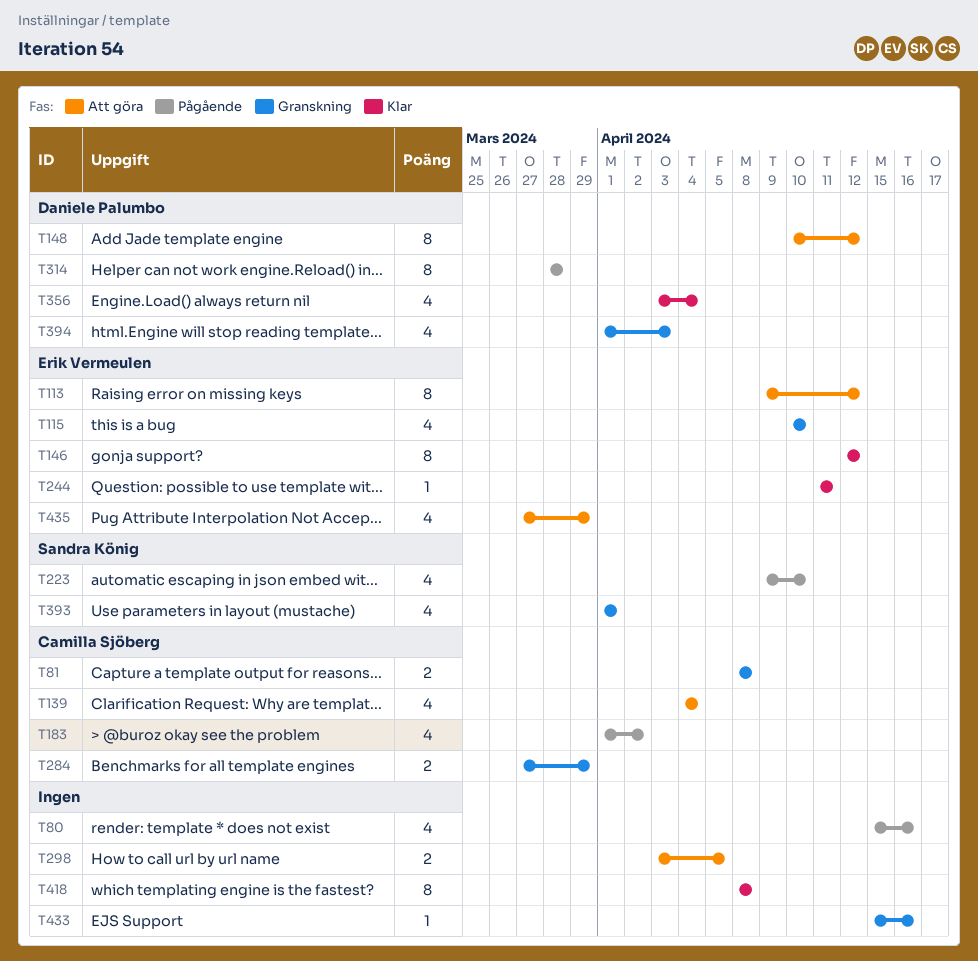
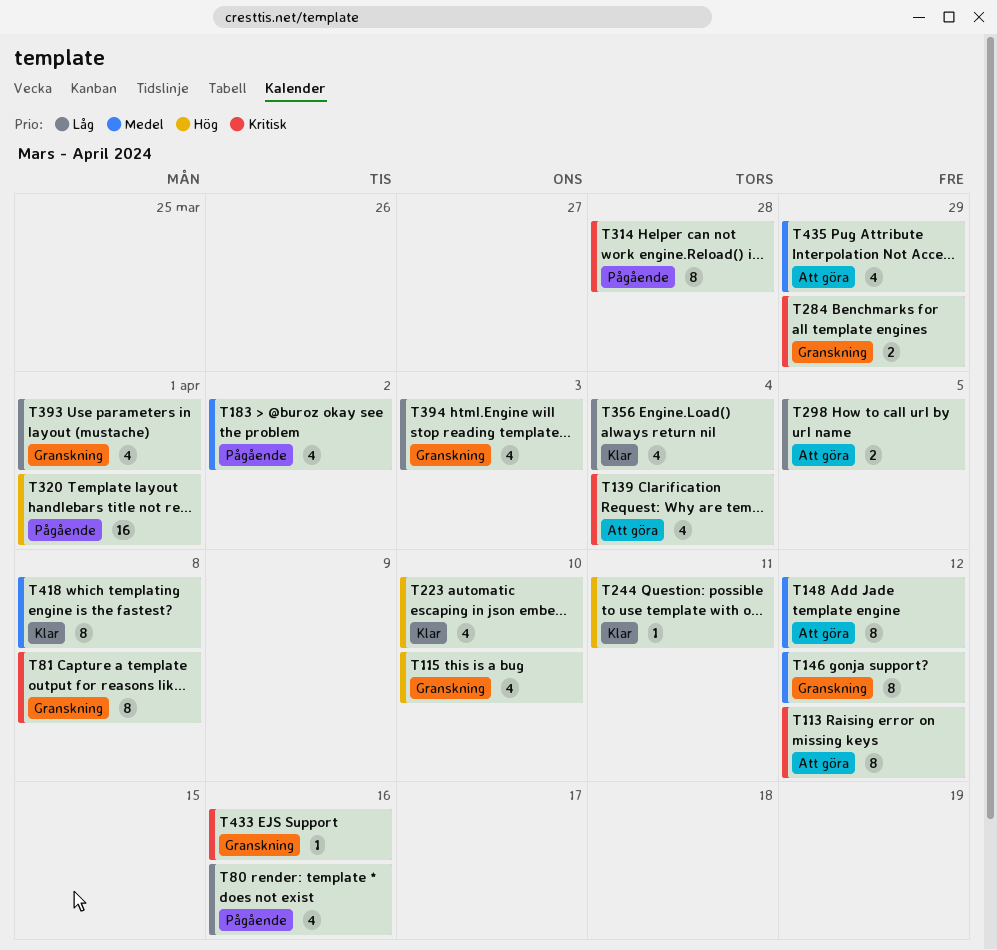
T81, estimate: 2 -> 8
T146, status: Klar -> Granskning
T223, status: Pågående -> Klar
T320: none -> present

